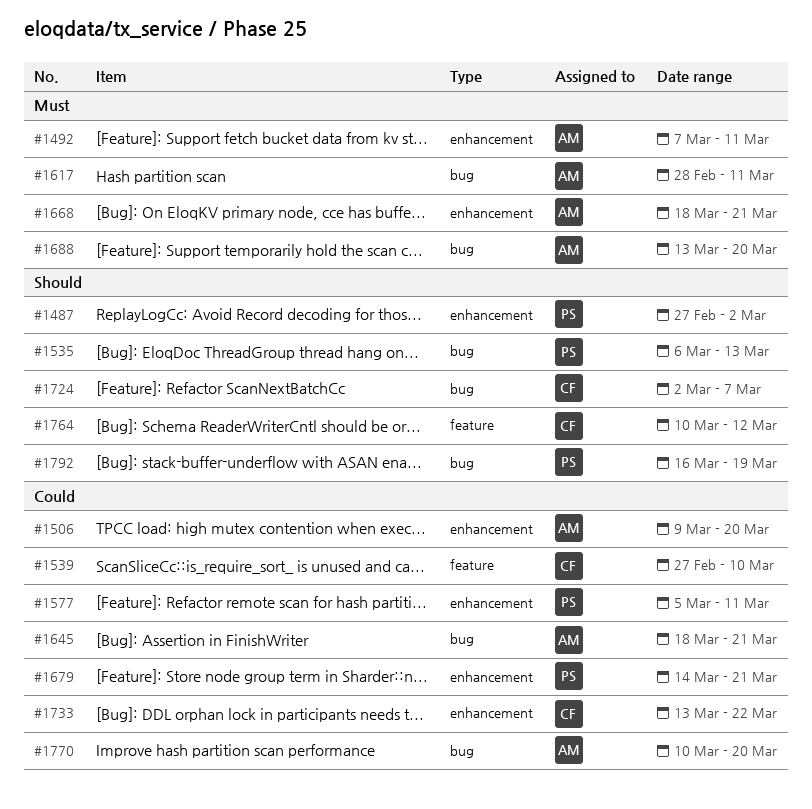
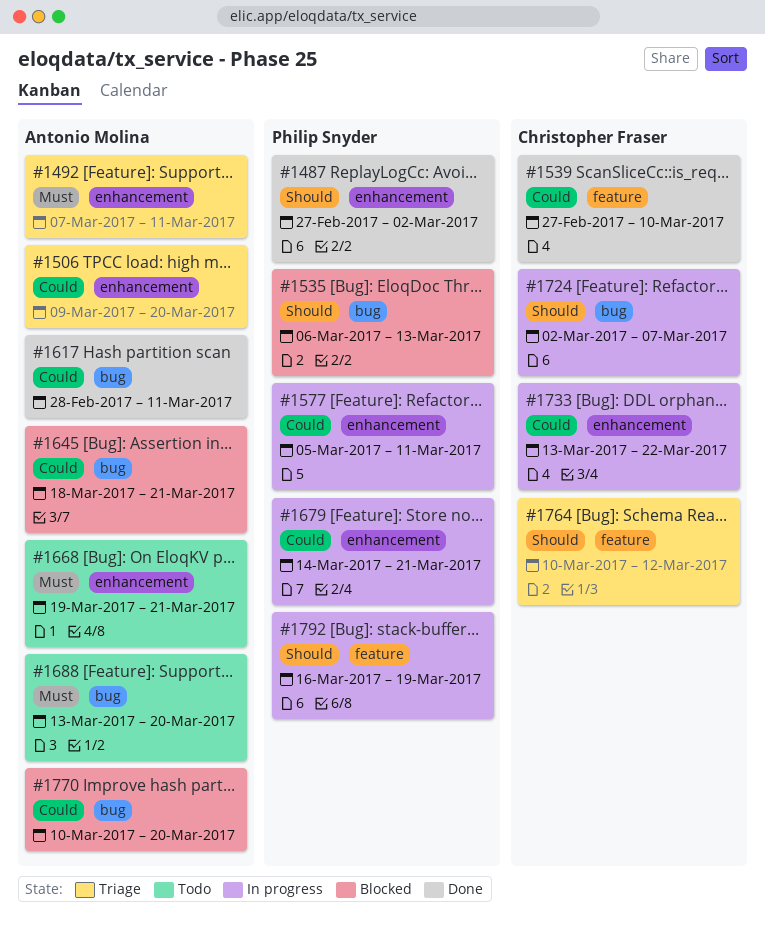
#1617, priority: Must -> Could
#1668, start: Mar 18 -> Mar 19
#1792, label: bug -> feature

